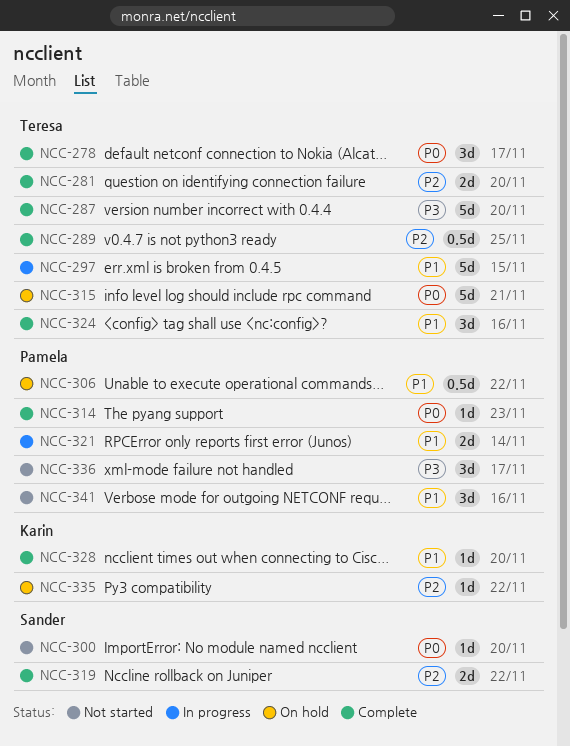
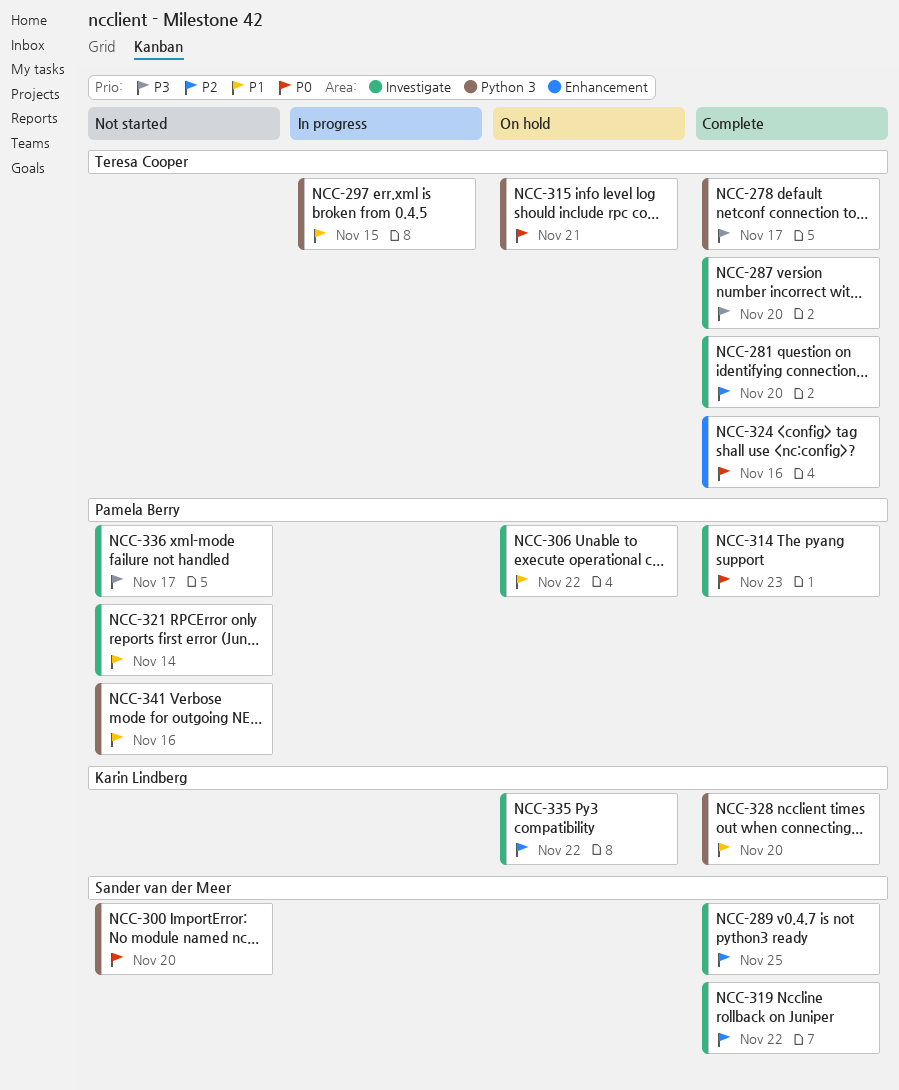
NCC-278, priority: P0 -> P3
NCC-289, owner: Teresa Cooper -> Sander van der Meer
NCC-321, status: In progress -> Not started
NCC-324, priority: P1 -> P0

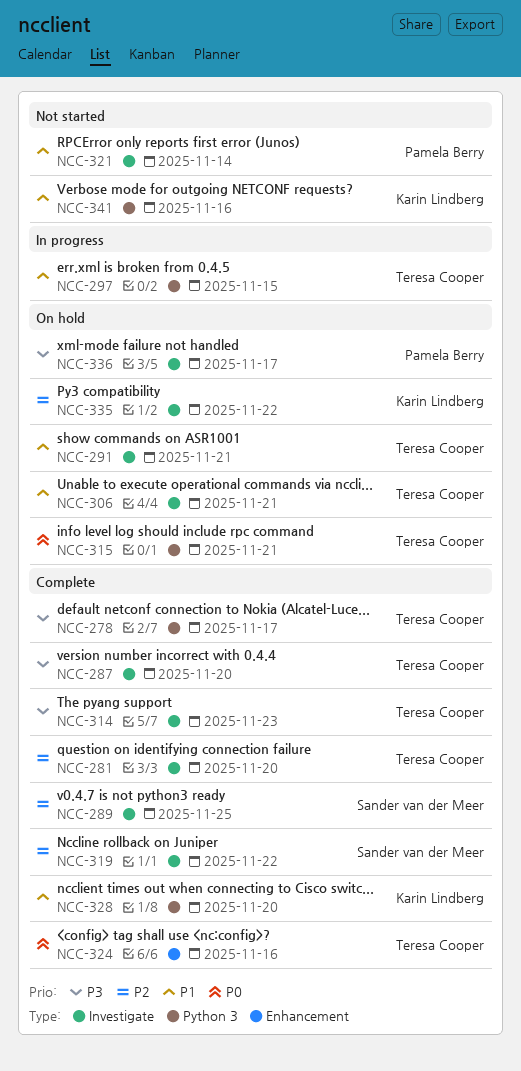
NCC-291: none -> present
NCC-300: present -> none
NCC-306, owner: Pamela Berry -> Teresa Cooper
NCC-306, due: Nov 22 -> Nov 21
NCC-314, owner: Pamela Berry -> Teresa Cooper
NCC-314, priority: P0 -> P3
NCC-336, status: Not started -> On hold
NCC-341, owner: Pamela Berry -> Karin Lindberg

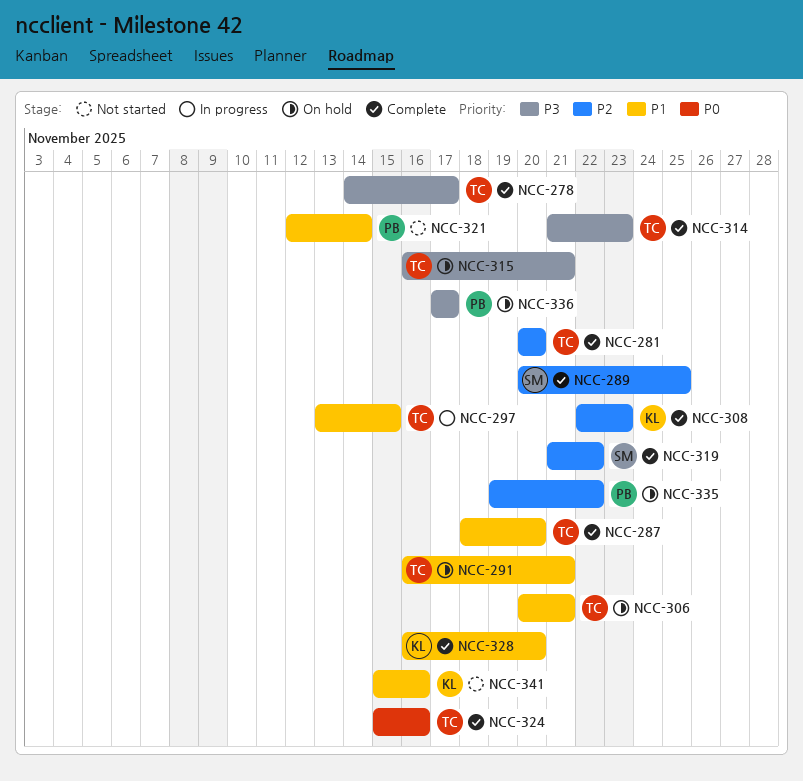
NCC-287, priority: P3 -> P1
NCC-308: none -> present
NCC-315, priority: P0 -> P3
NCC-335, owner: Karin Lindberg -> Pamela Berry

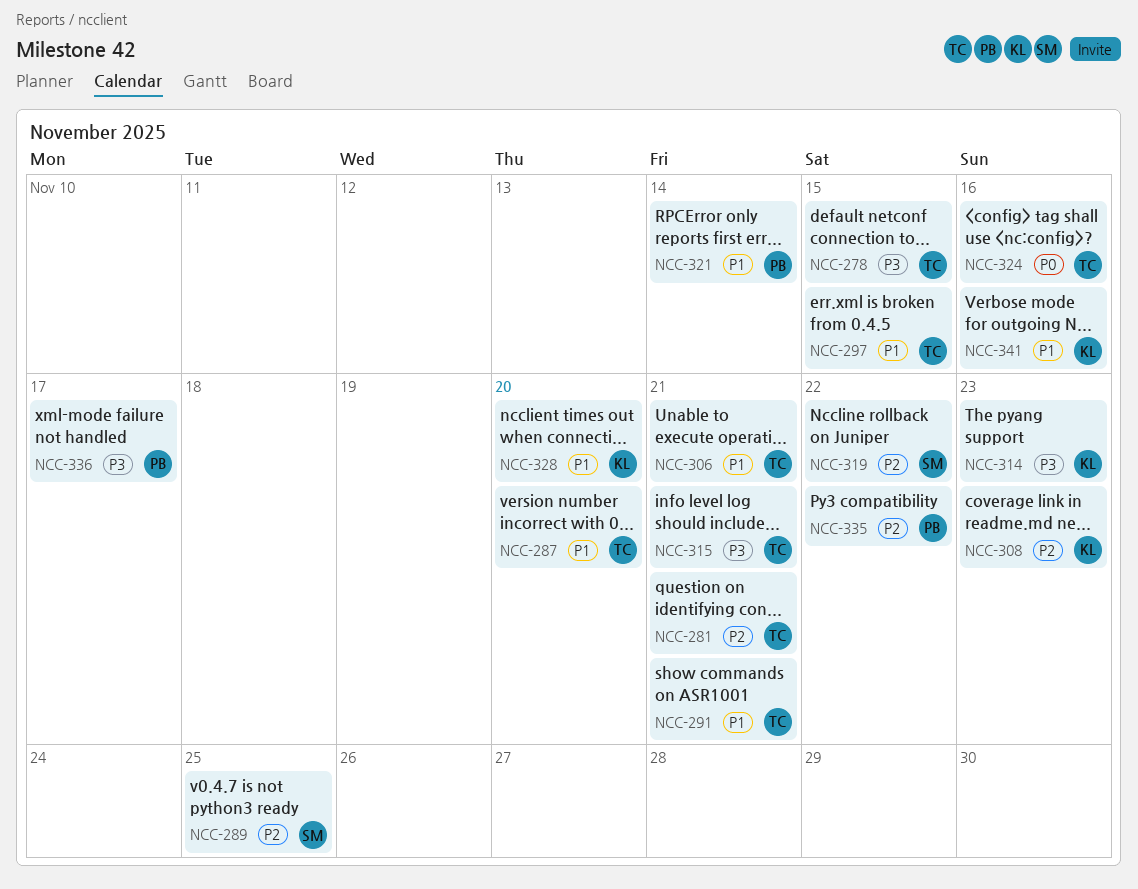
NCC-278, due: Nov 17 -> Nov 15
NCC-281, due: Nov 20 -> Nov 21
NCC-314, owner: TC -> KL

